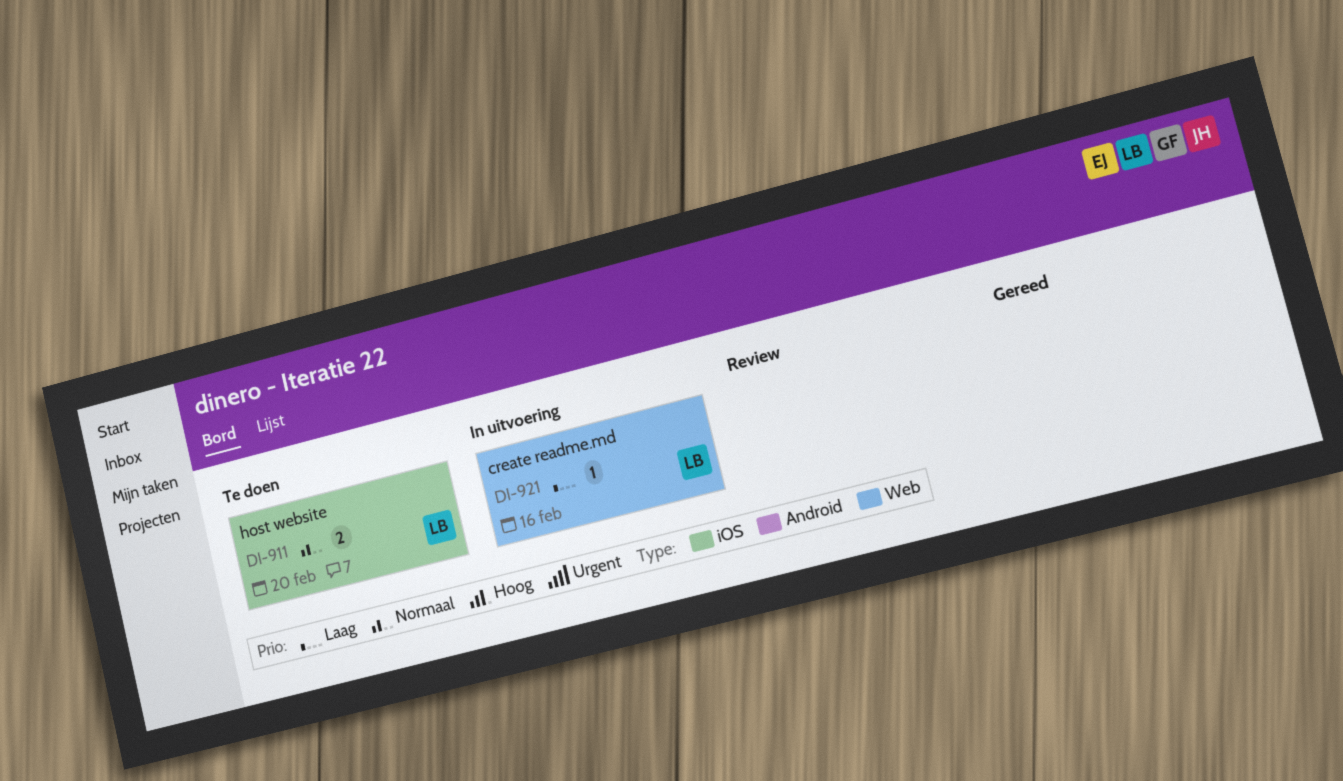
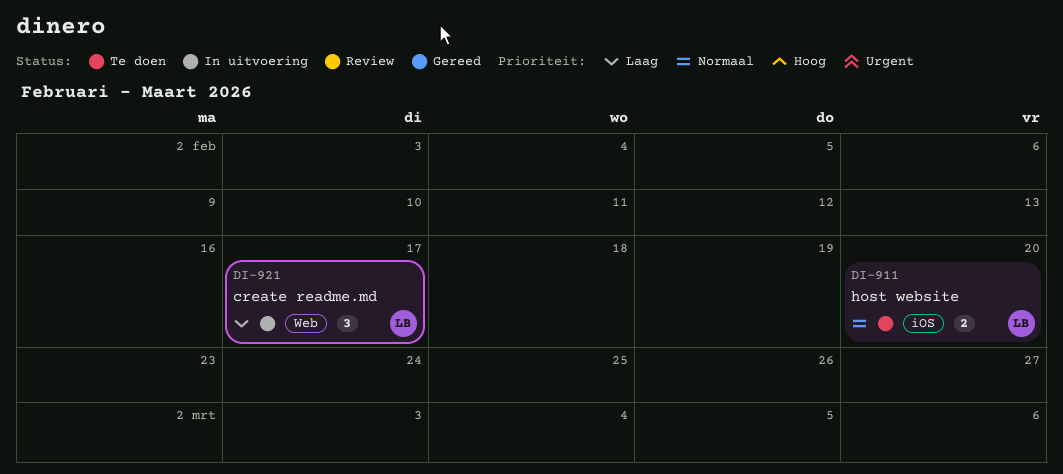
DI-921, estimate: 1 -> 3
DI-921, due: Feb 16 -> Feb 17

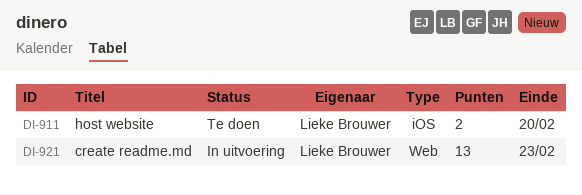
DI-921, estimate: 3 -> 13
DI-921, due: Feb 17 -> Feb 23

